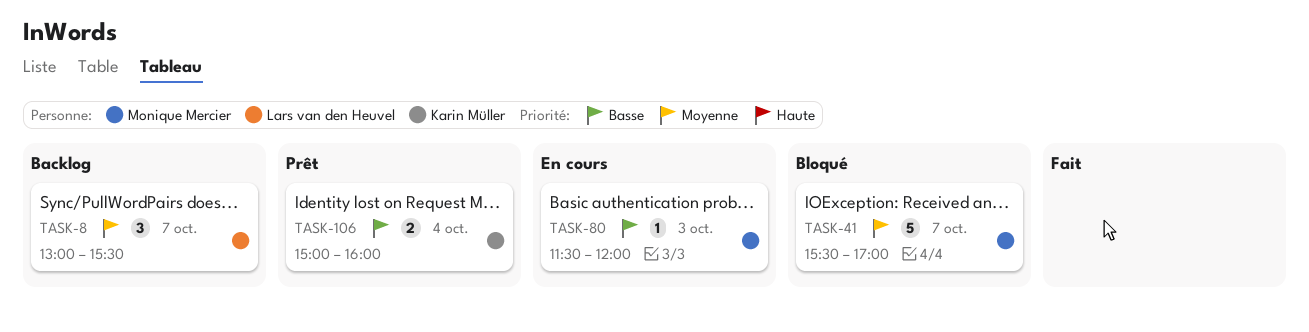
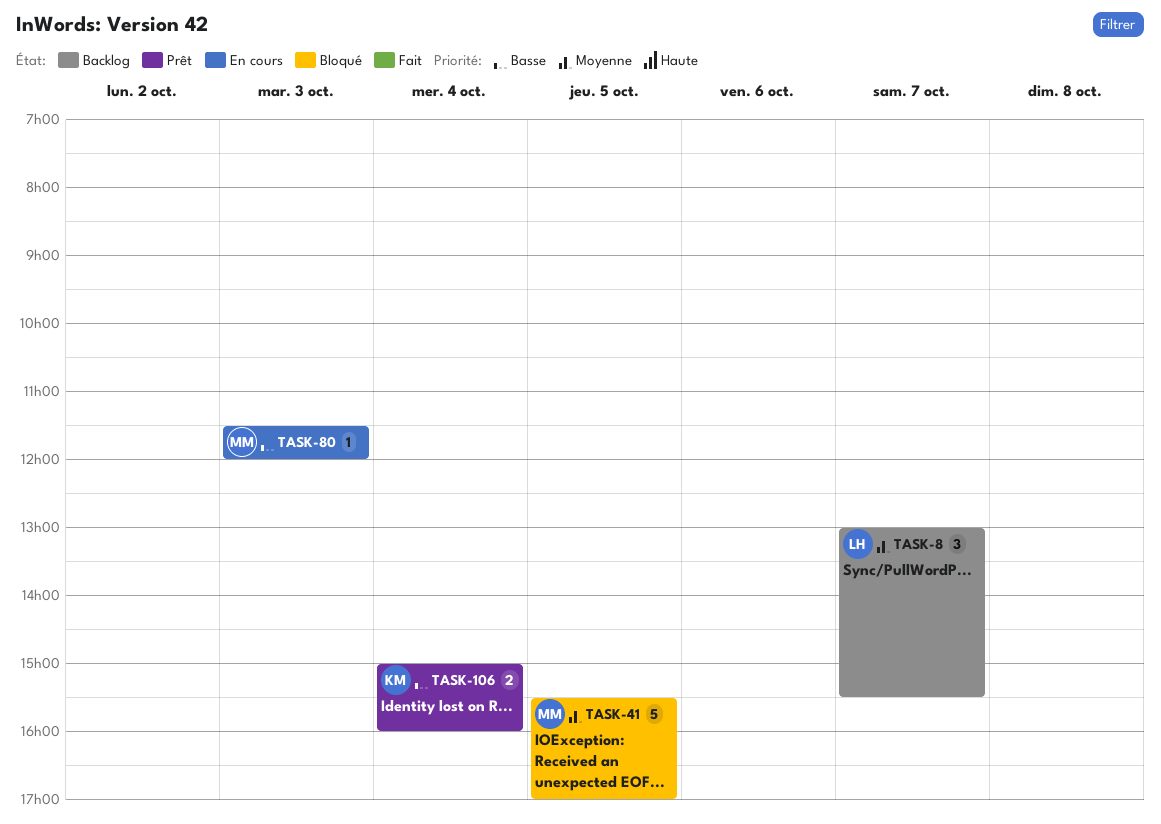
TASK-41, day: Oct 7 -> Oct 5

